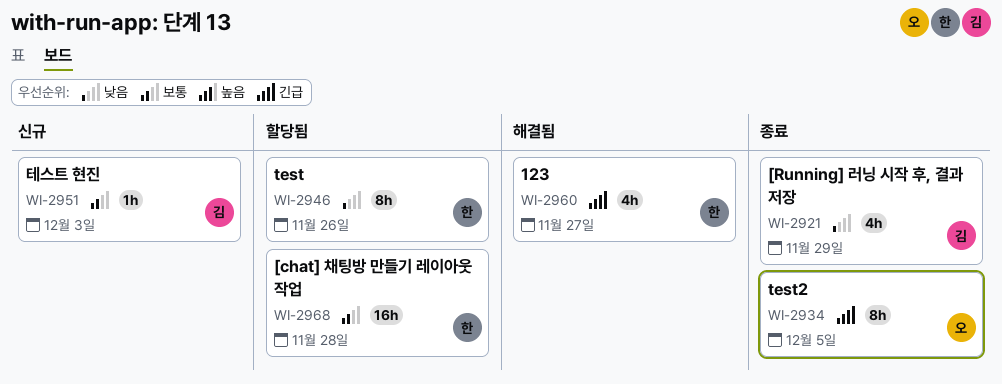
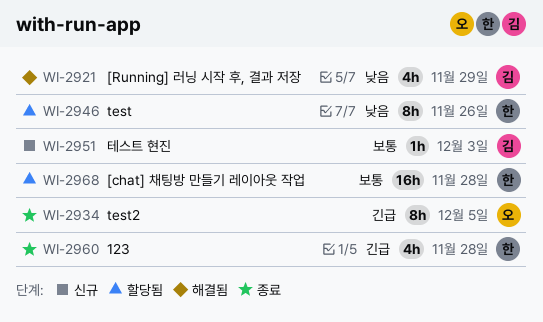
WI-2921, status: 종료 -> 해결됨
WI-2960, status: 해결됨 -> 종료
WI-2960, due: Nov 27 -> Nov 28

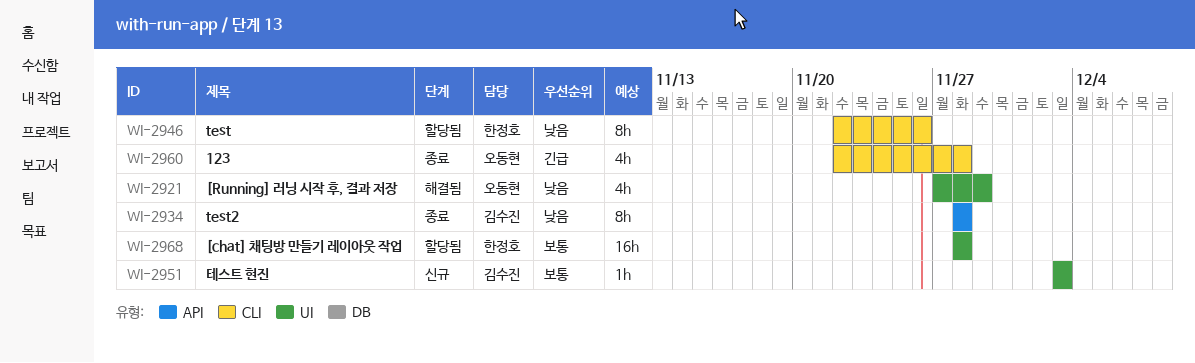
WI-2921, owner: 김수진 -> 오동현
WI-2934, owner: 오동현 -> 김수진
WI-2934, priority: 긴급 -> 낮음
WI-2934, due: Dec 5 -> Nov 28
WI-2960, owner: 한정호 -> 오동현

